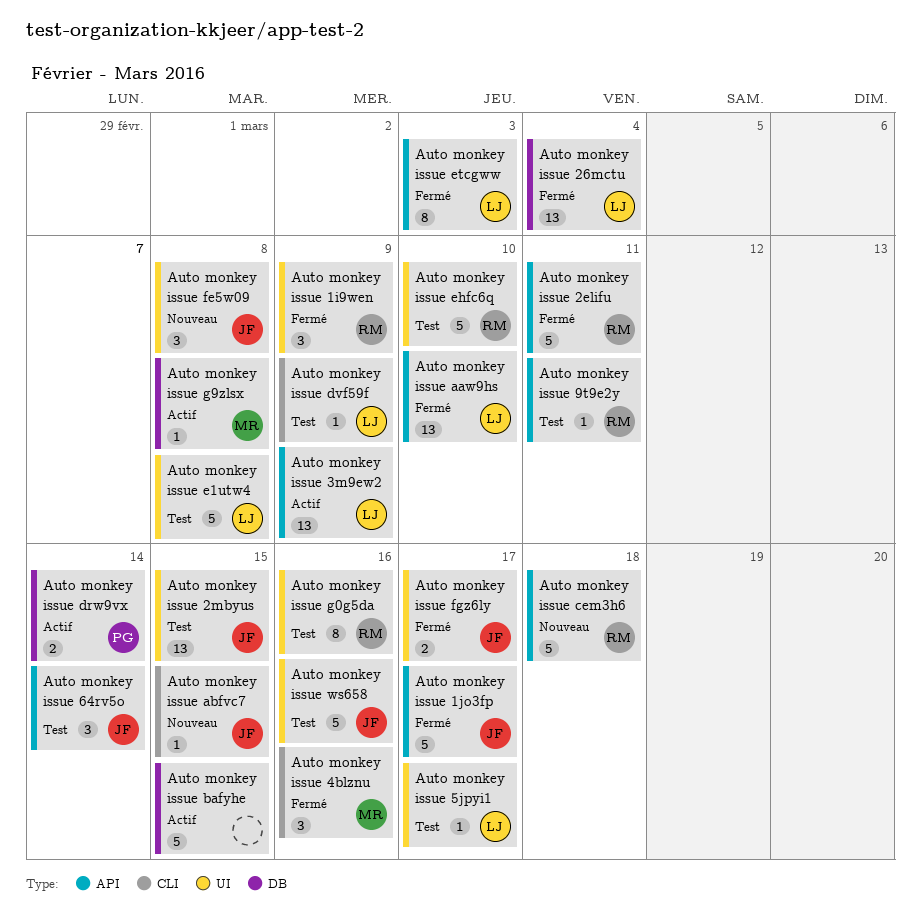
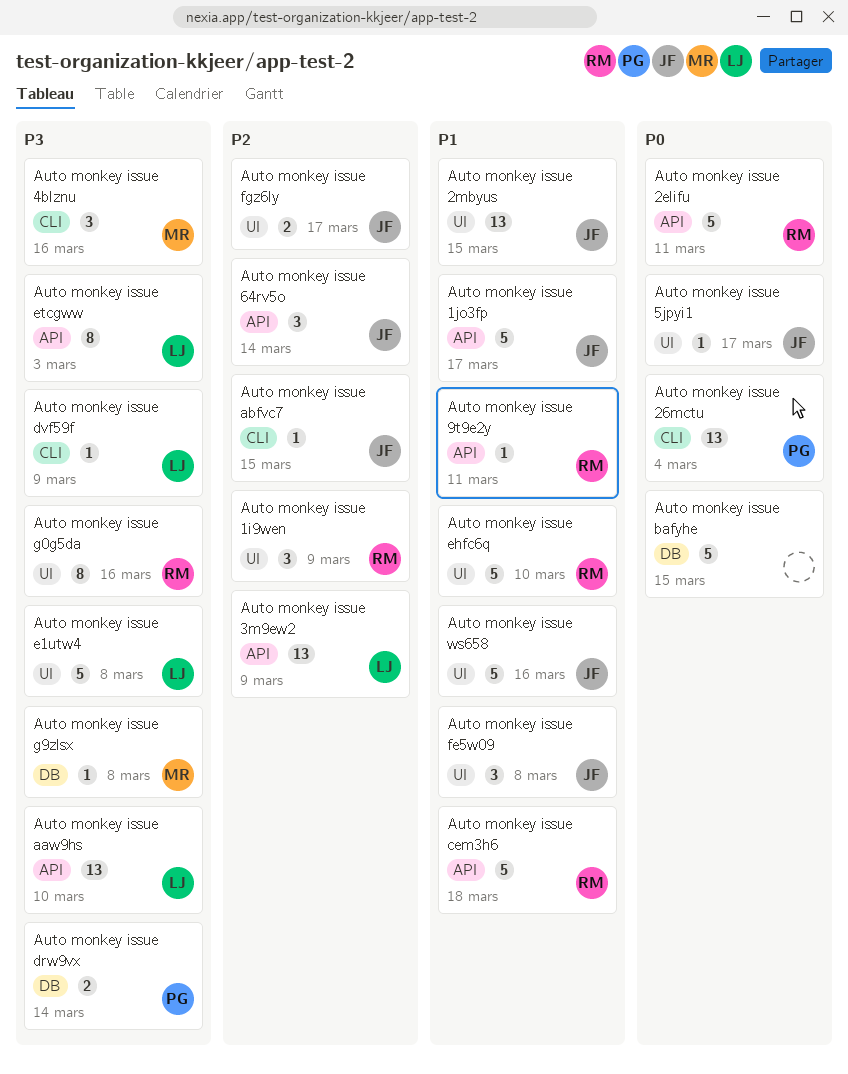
Auto monkey issue 26mctu, owner: LJ -> PG
Auto monkey issue 26mctu, label: DB -> CLI
Auto monkey issue 5jpyi1, owner: LJ -> JF

